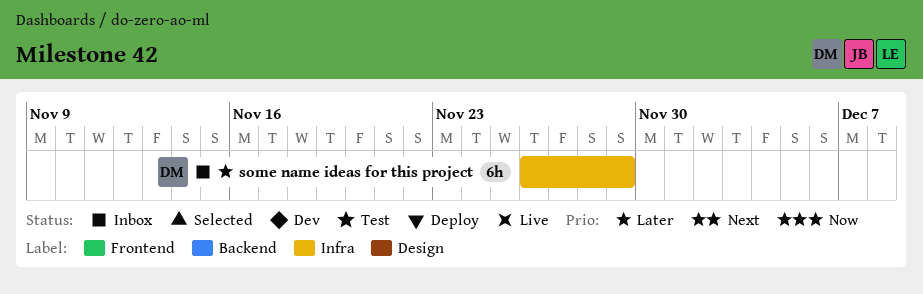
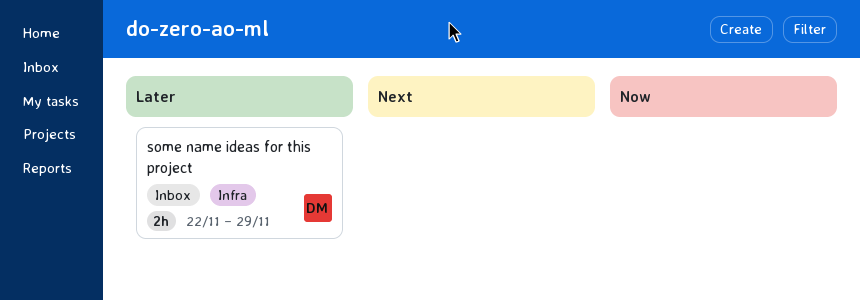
some name ideas for this project, estimate: 6h -> 2h
some name ideas for this project, start: Nov 26 -> Nov 22

